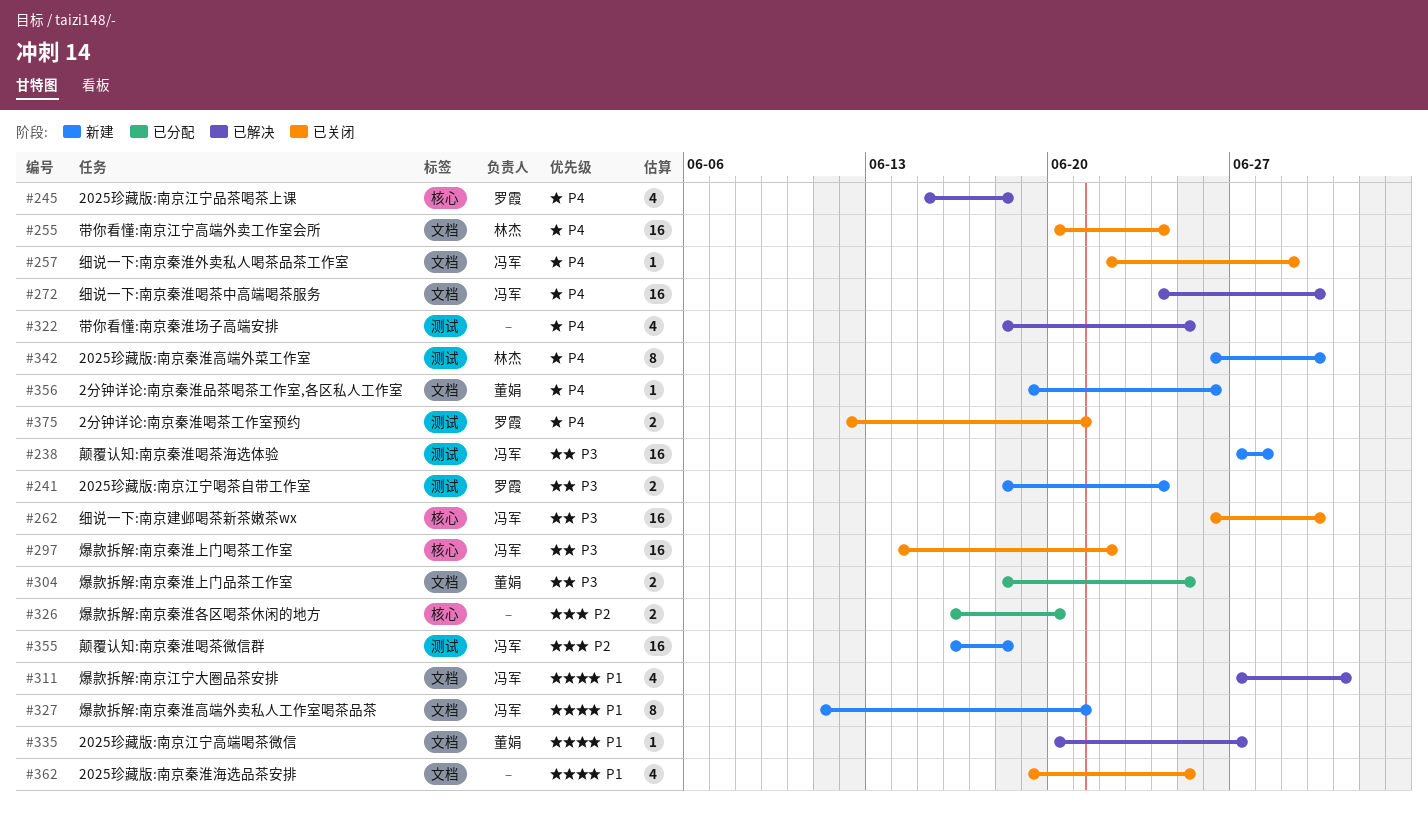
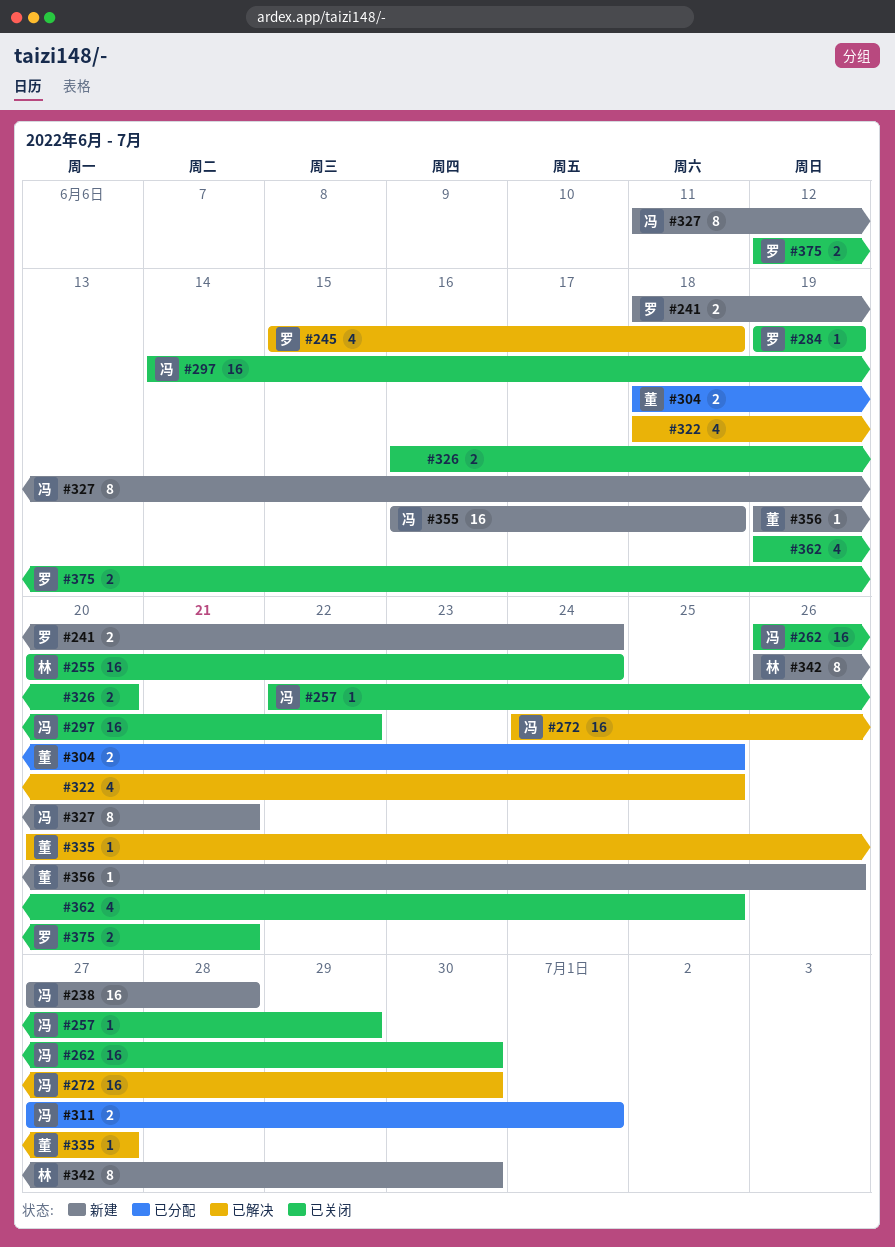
#284: none -> present
#311, status: 已解决 -> 已分配
#311, estimate: 4 -> 2
#326, status: 已分配 -> 已关闭

